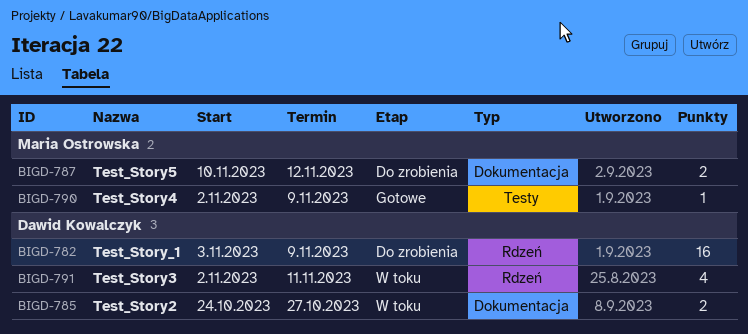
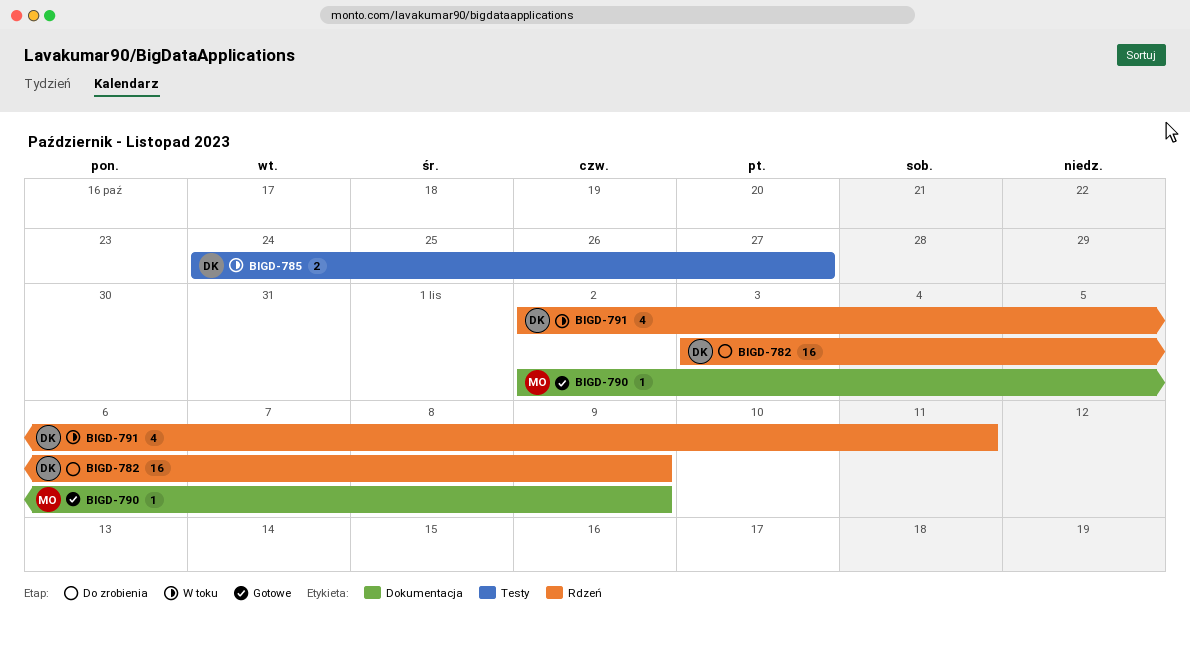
BIGD-785, label: Dokumentacja -> Testy
BIGD-787: present -> none
BIGD-790, label: Testy -> Dokumentacja

